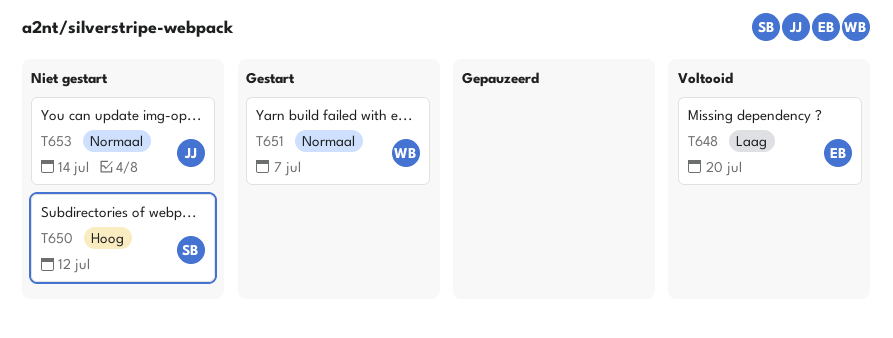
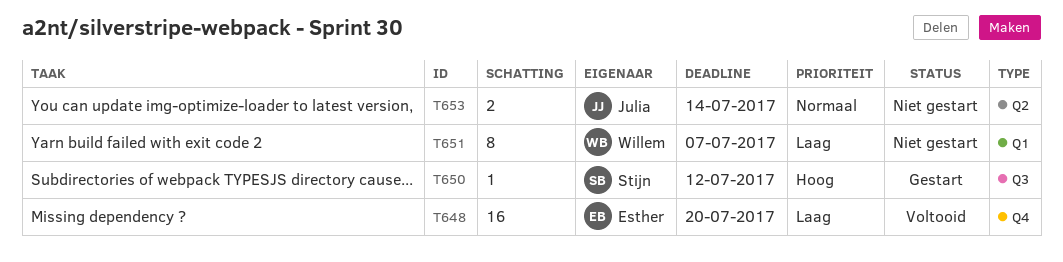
T650, status: Niet gestart -> Gestart
T651, status: Gestart -> Niet gestart
T651, priority: Normaal -> Laag

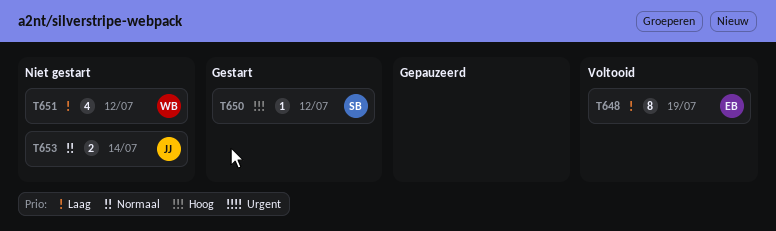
T648, estimate: 16 -> 8
T648, due: Jul 20 -> Jul 19
T651, estimate: 8 -> 4
T651, due: Jul 7 -> Jul 12

